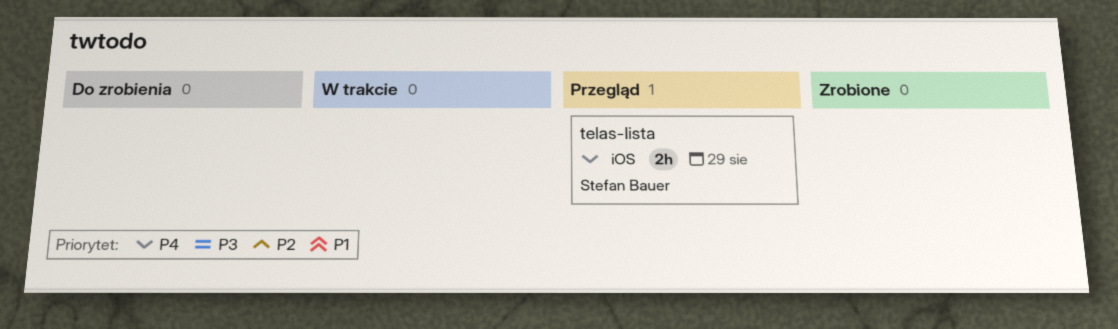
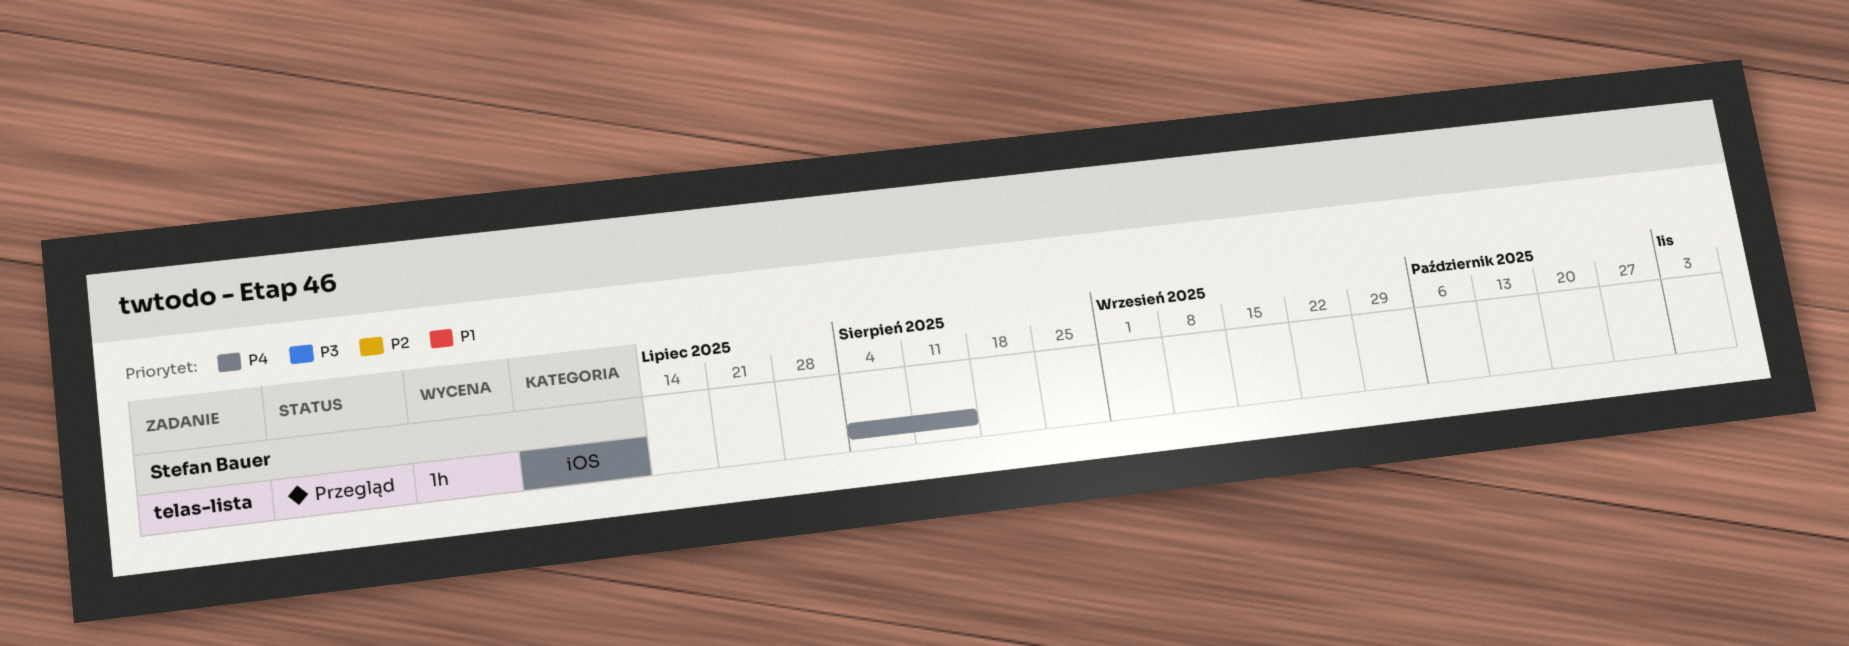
telas-lista, estimate: 2h -> 1h
telas-lista, due: Aug 29 -> Aug 15

